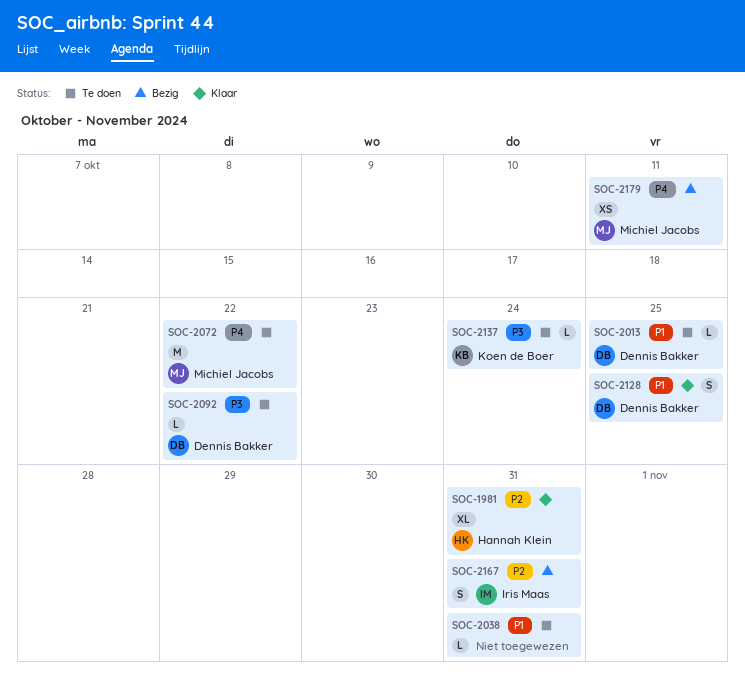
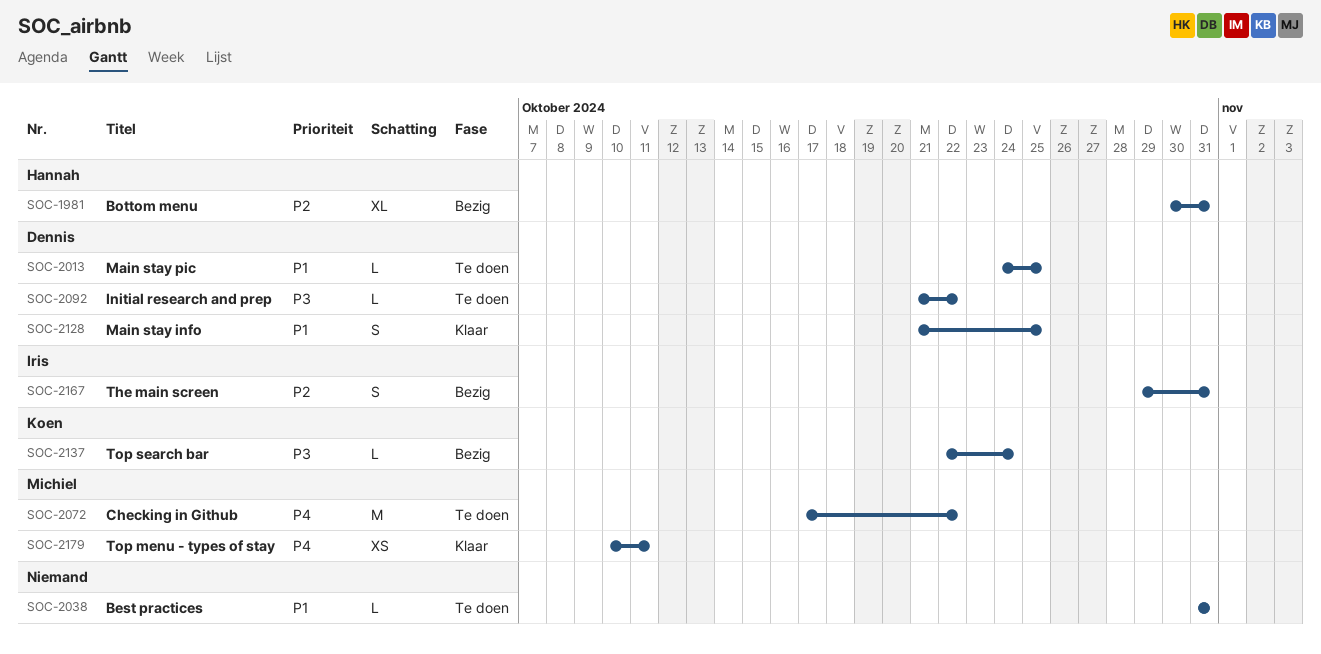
SOC-1981, status: Klaar -> Bezig
SOC-2137, status: Te doen -> Bezig
SOC-2179, status: Bezig -> Klaar

